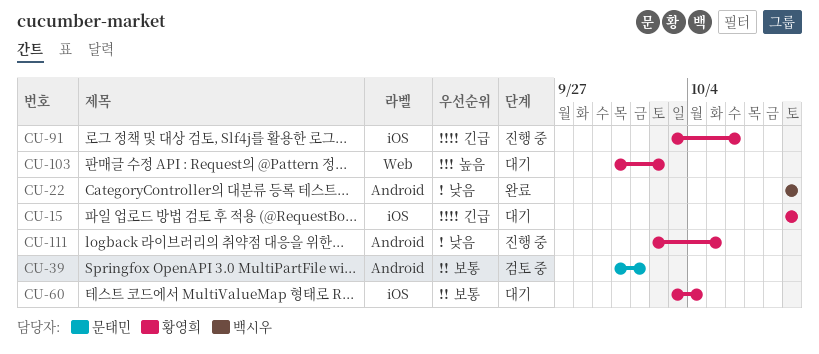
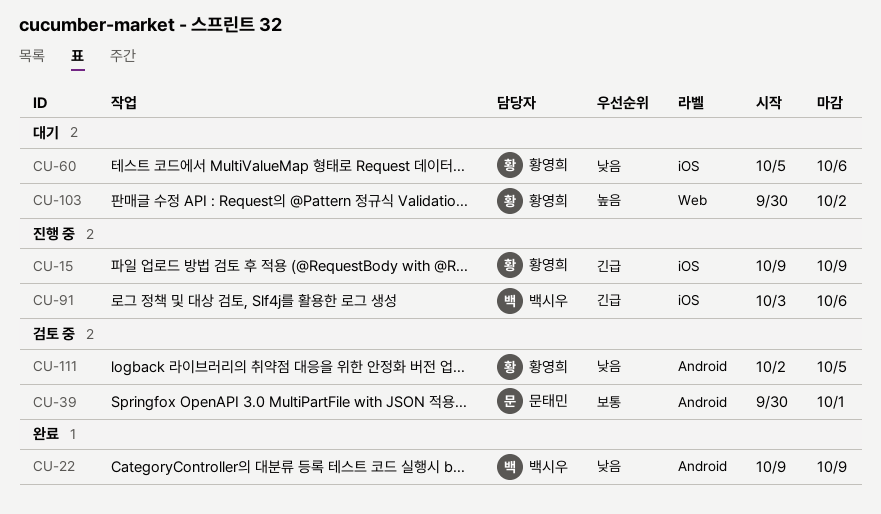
CU-15, status: 대기 -> 진행 중
CU-60, priority: 보통 -> 낮음
CU-60, start: Oct 3 -> Oct 5
CU-60, due: Oct 4 -> Oct 6
CU-91, owner: 황영희 -> 백시우
CU-111, status: 진행 중 -> 검토 중

